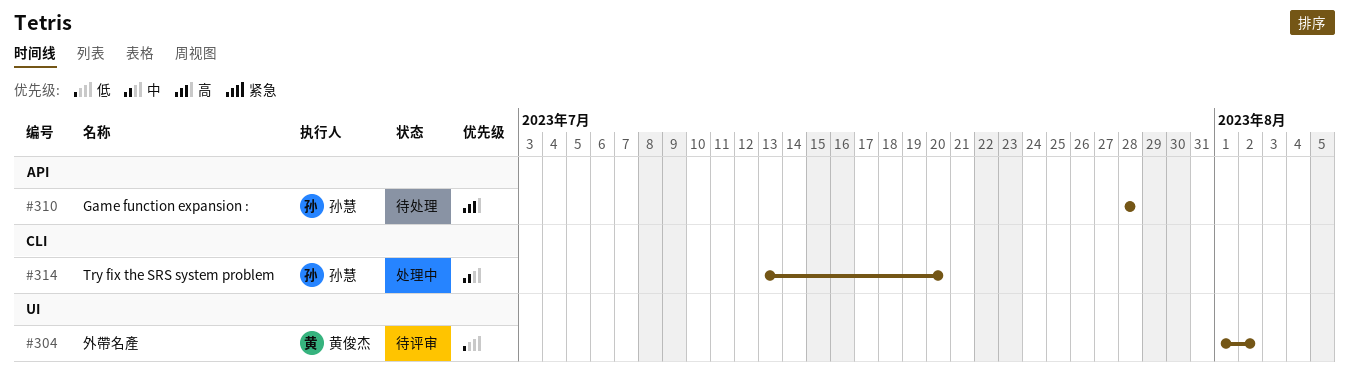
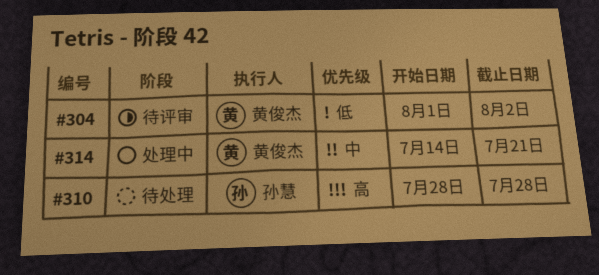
#314, owner: 孙慧 -> 黄俊杰
#314, start: Jul 13 -> Jul 14
#314, due: Jul 20 -> Jul 21

